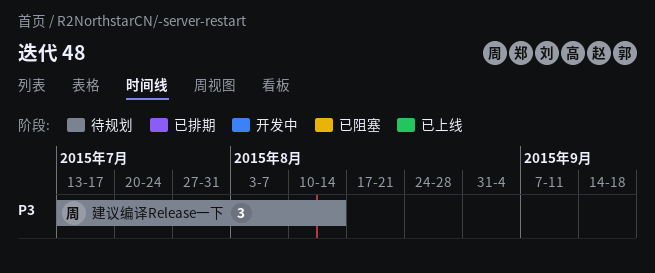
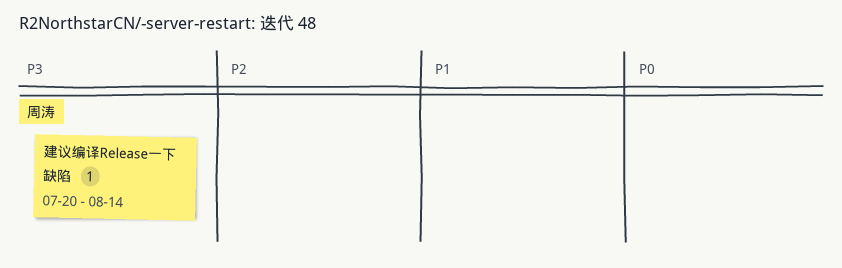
建议编译Release一下, estimate: 3 -> 1
建议编译Release一下, start: Jul 13 -> Jul 20

